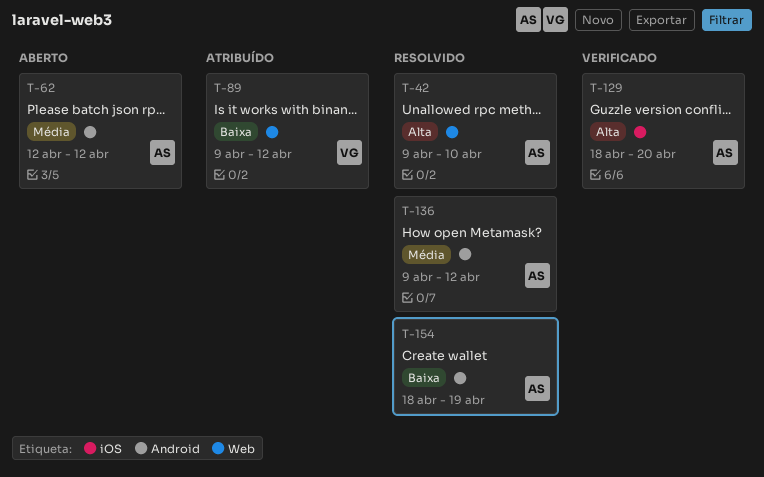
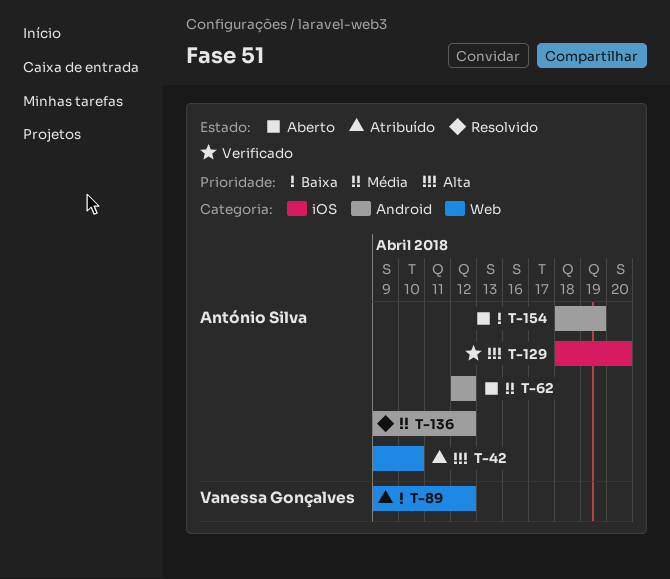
T-42, status: Resolvido -> Atribuído
T-154, status: Resolvido -> Aberto

